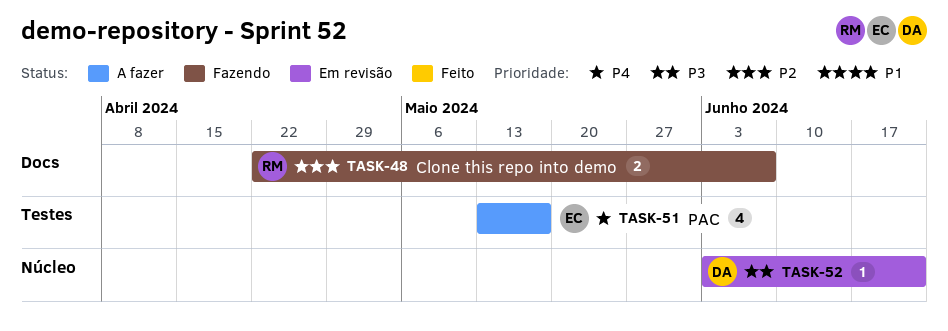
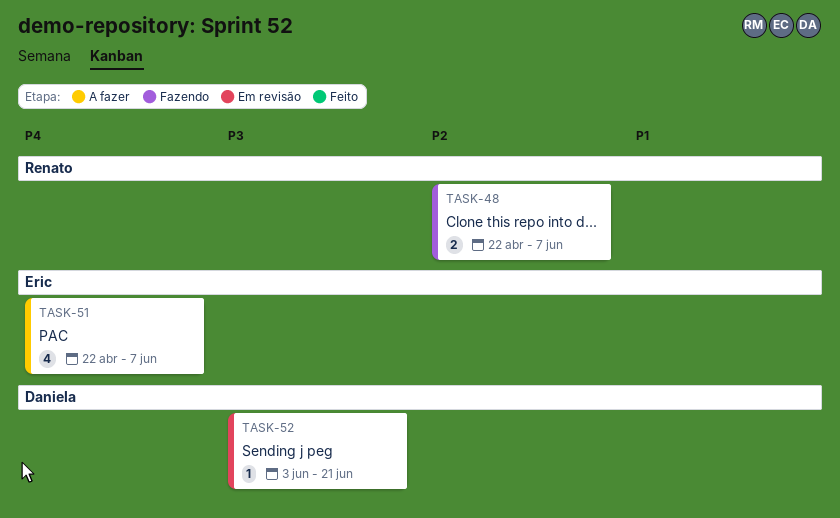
TASK-51, start: May 13 -> Apr 22
TASK-51, due: May 17 -> Jun 7

